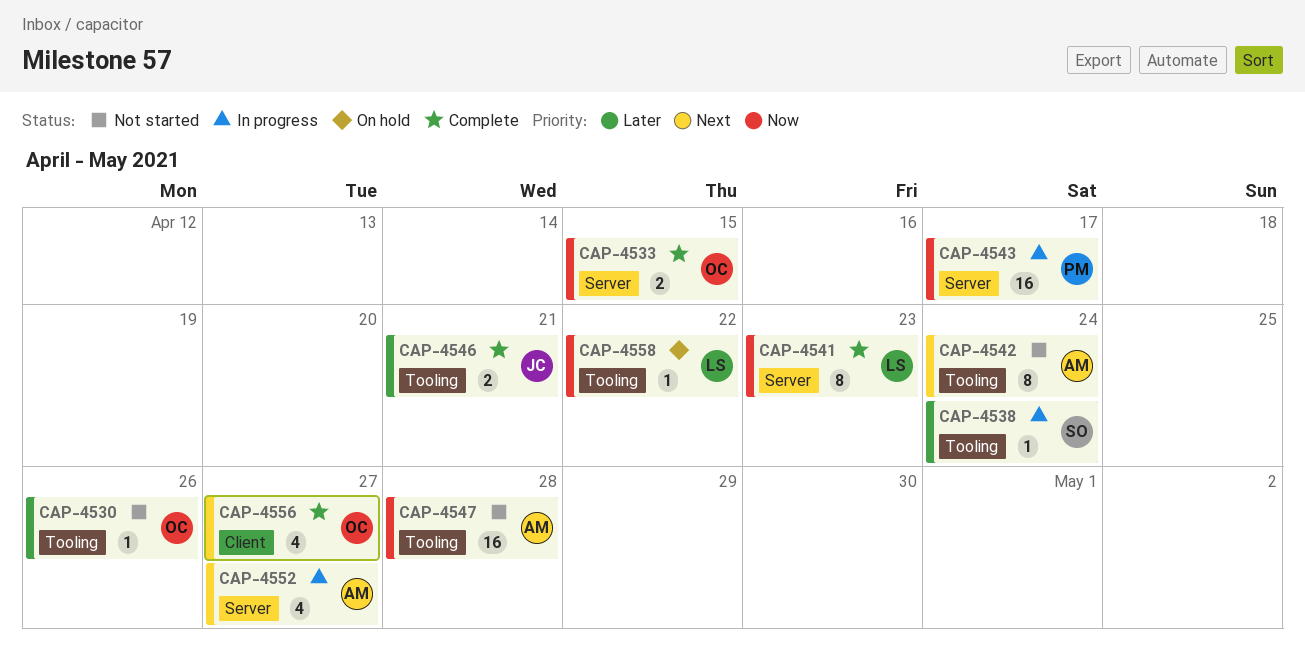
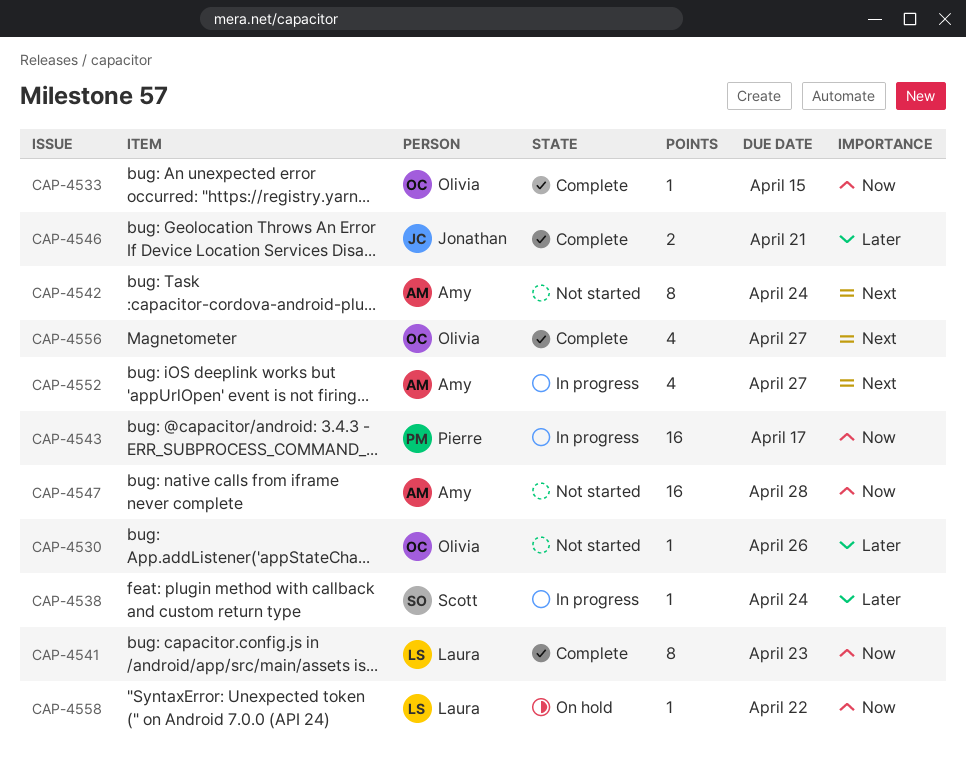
CAP-4533, estimate: 2 -> 1

